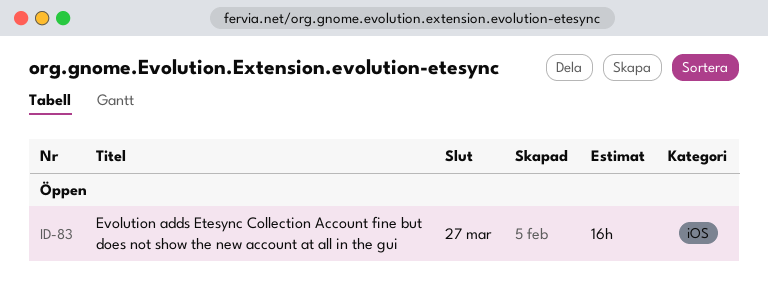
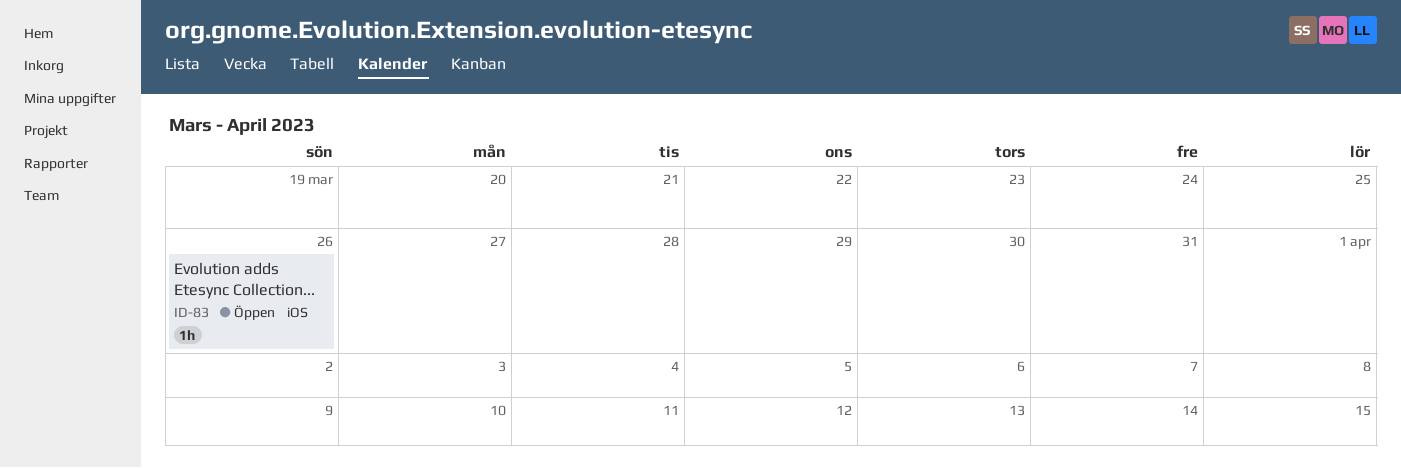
ID-83, estimate: 16h -> 1h
ID-83, due: Mar 27 -> Mar 26

